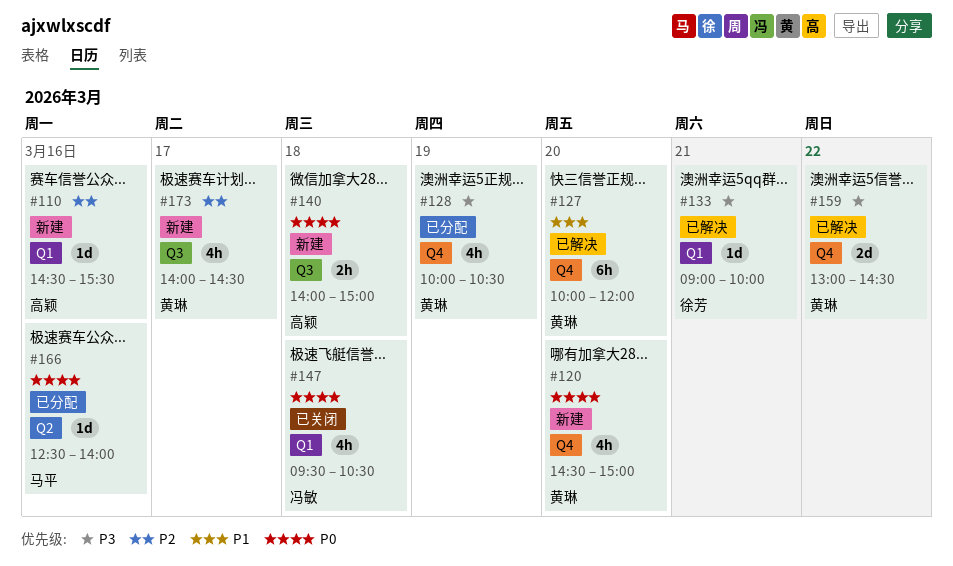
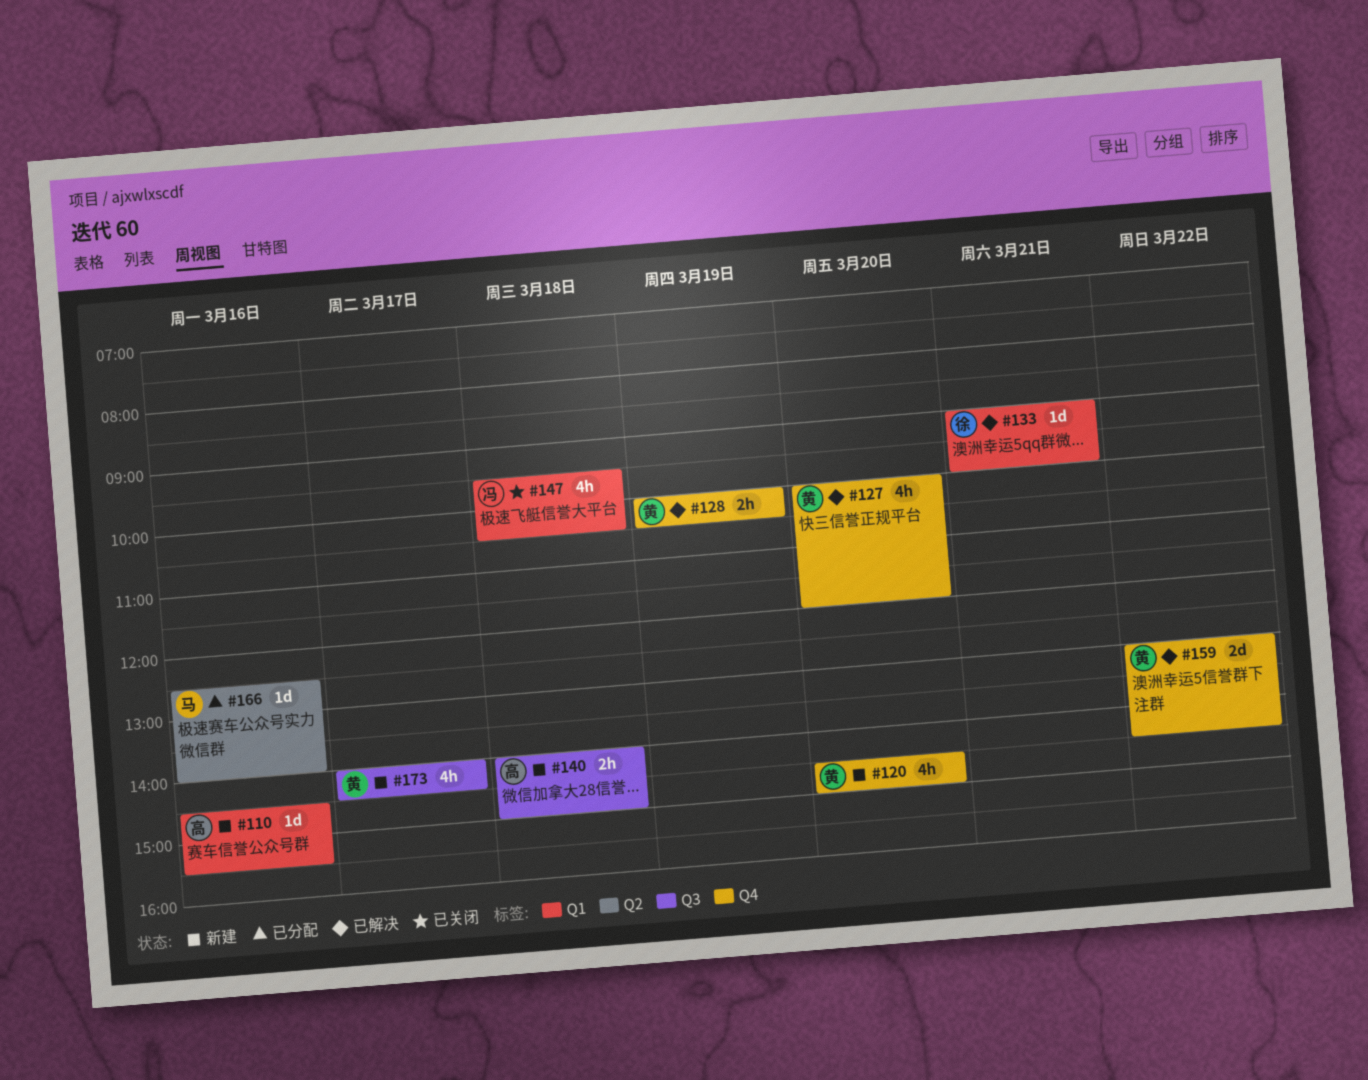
#127, estimate: 6h -> 4h
#128, status: 已分配 -> 已解决
#128, estimate: 4h -> 2h

